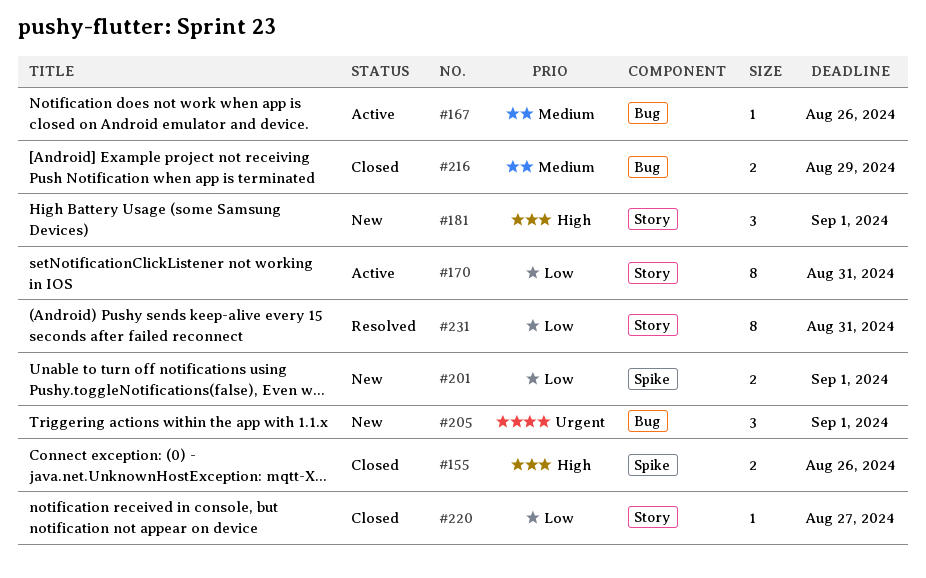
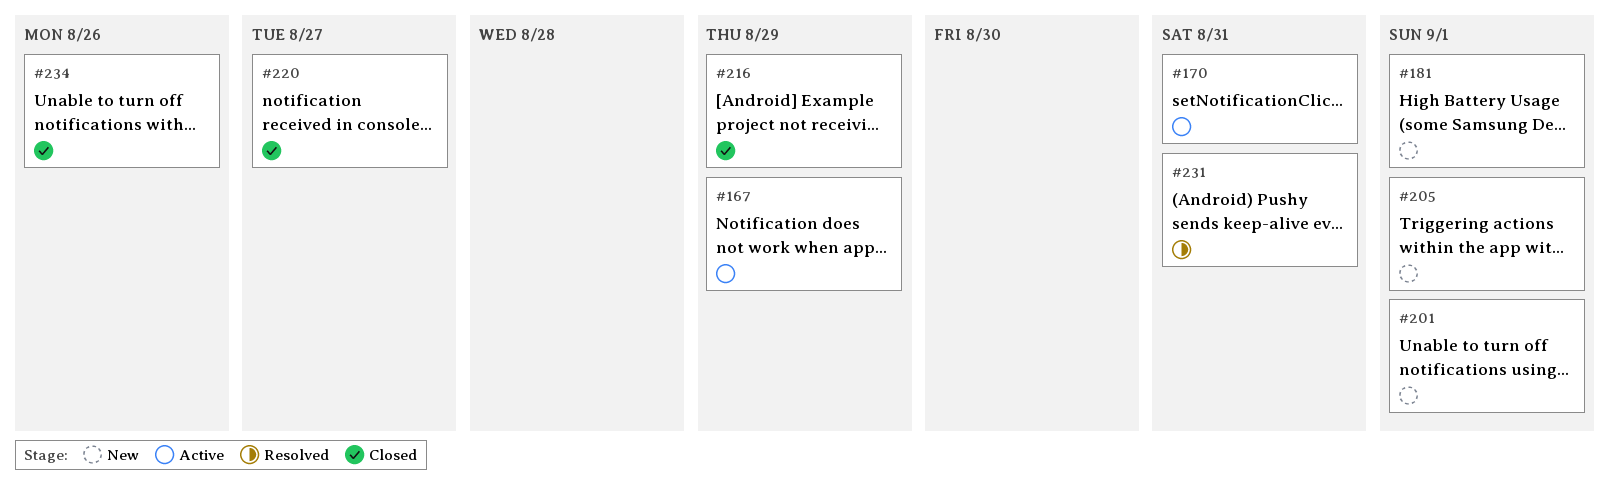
#155: present -> none
#167, due: Aug 26 -> Aug 29
#234: none -> present

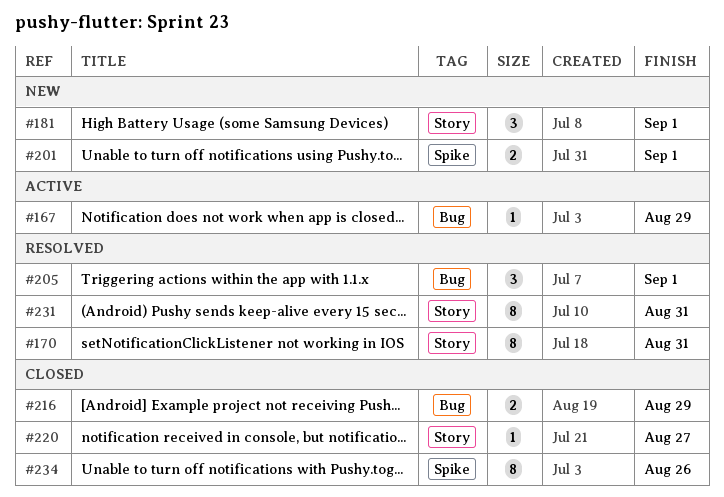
#170, status: Active -> Resolved
#205, status: New -> Resolved

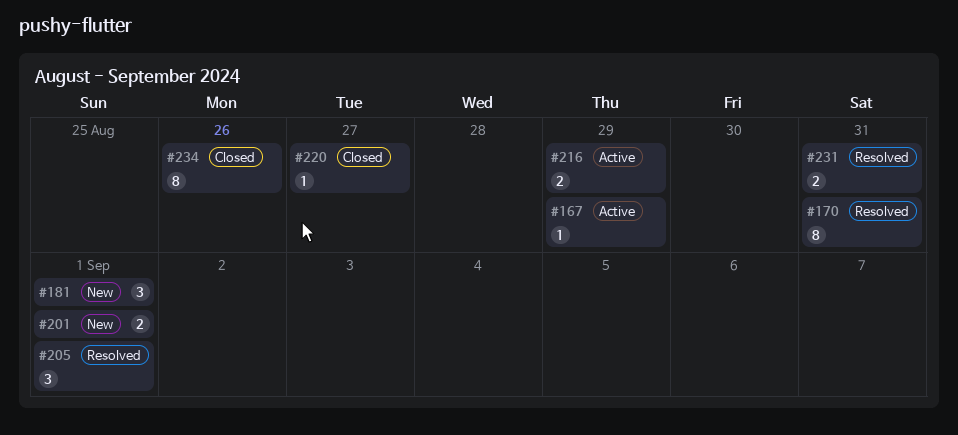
#216, status: Closed -> Active
#231, estimate: 8 -> 2

